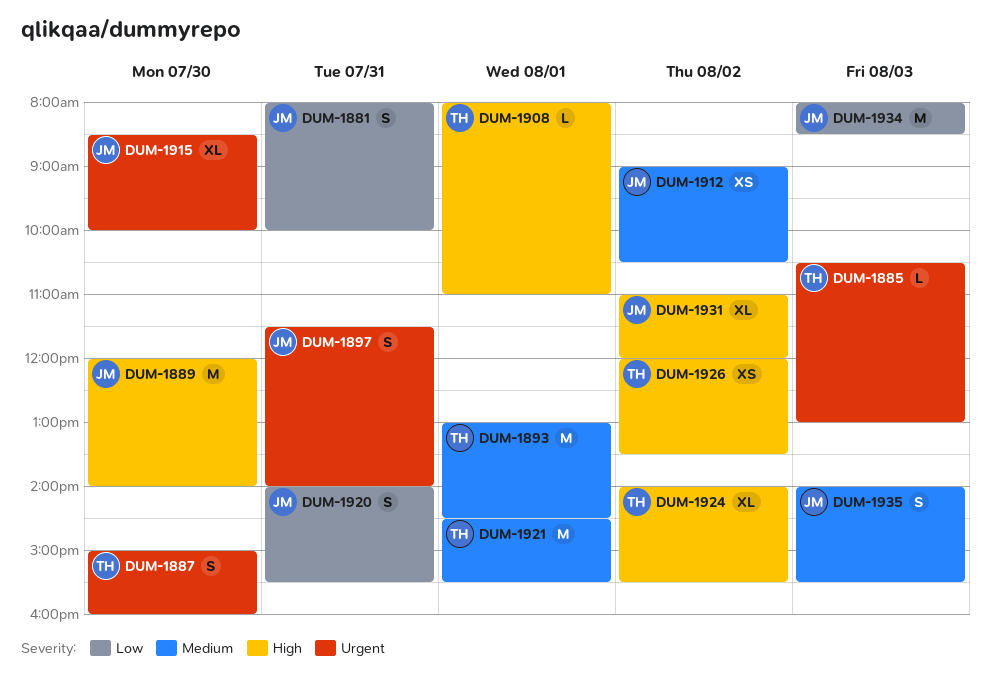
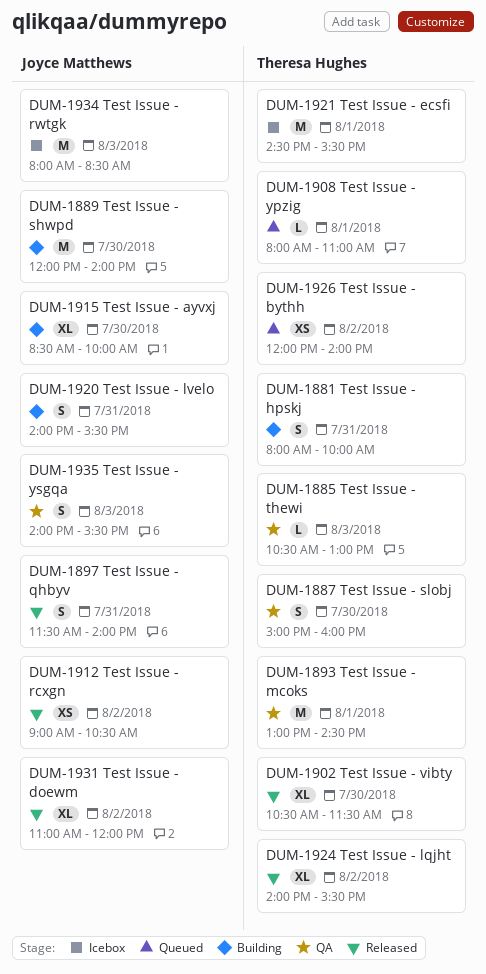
DUM-1881, owner: Joyce Matthews -> Theresa Hughes
DUM-1902: none -> present
DUM-1926, ends: 13:30 -> 14:00

